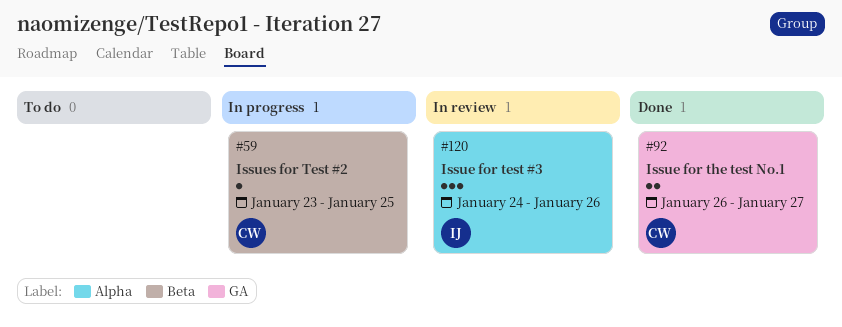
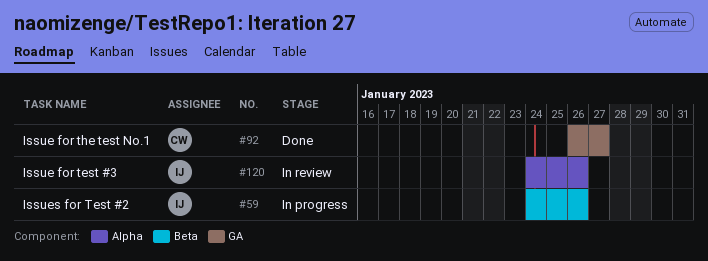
#59, owner: CW -> IJ
#59, start: Jan 23 -> Jan 24
#59, due: Jan 25 -> Jan 26

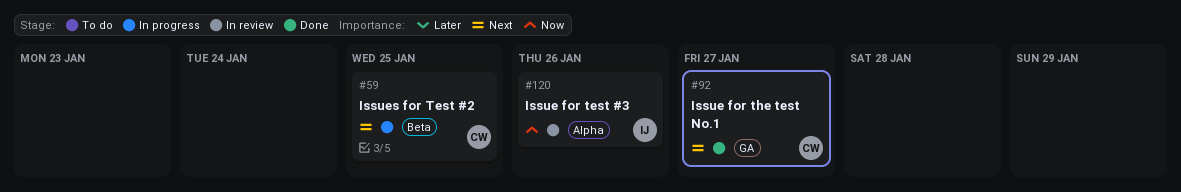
#59, owner: IJ -> CW
#59, due: Jan 26 -> Jan 25

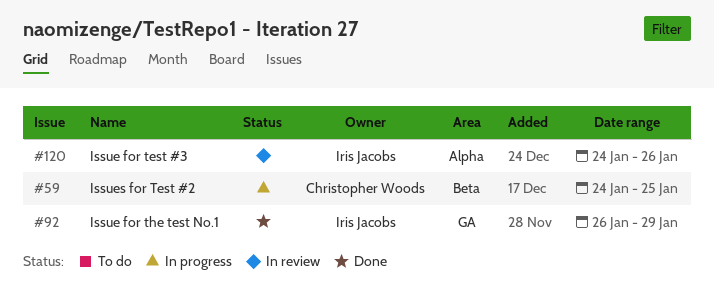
#92, owner: Christopher Woods -> Iris Jacobs
#92, due: Jan 27 -> Jan 29

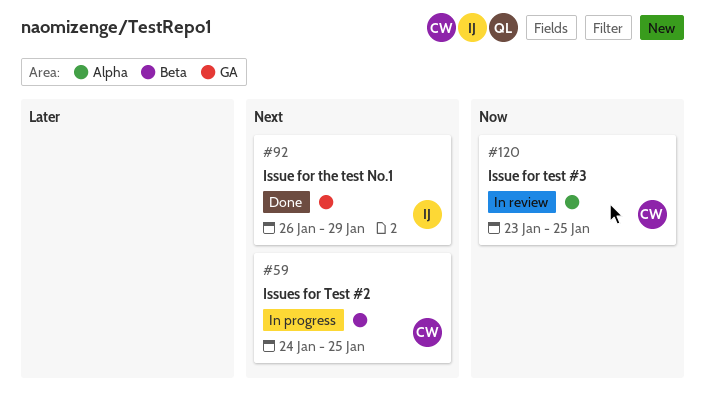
#120, owner: Iris Jacobs -> Christopher Woods
#120, start: Jan 24 -> Jan 23
#120, due: Jan 26 -> Jan 25

